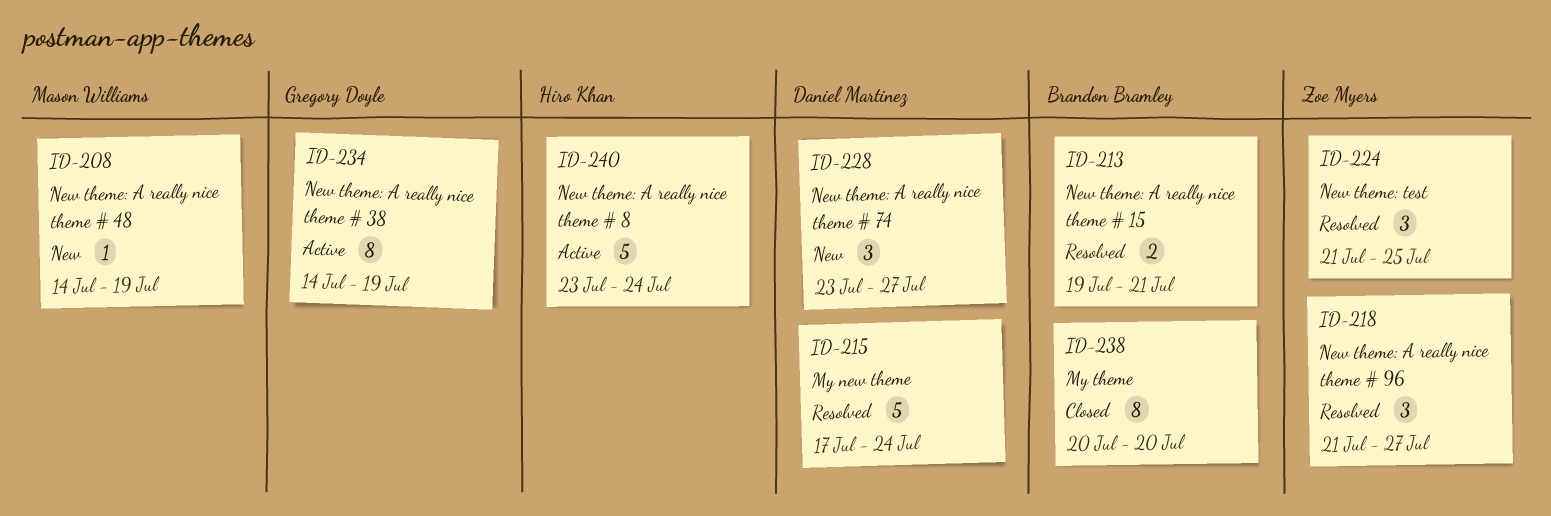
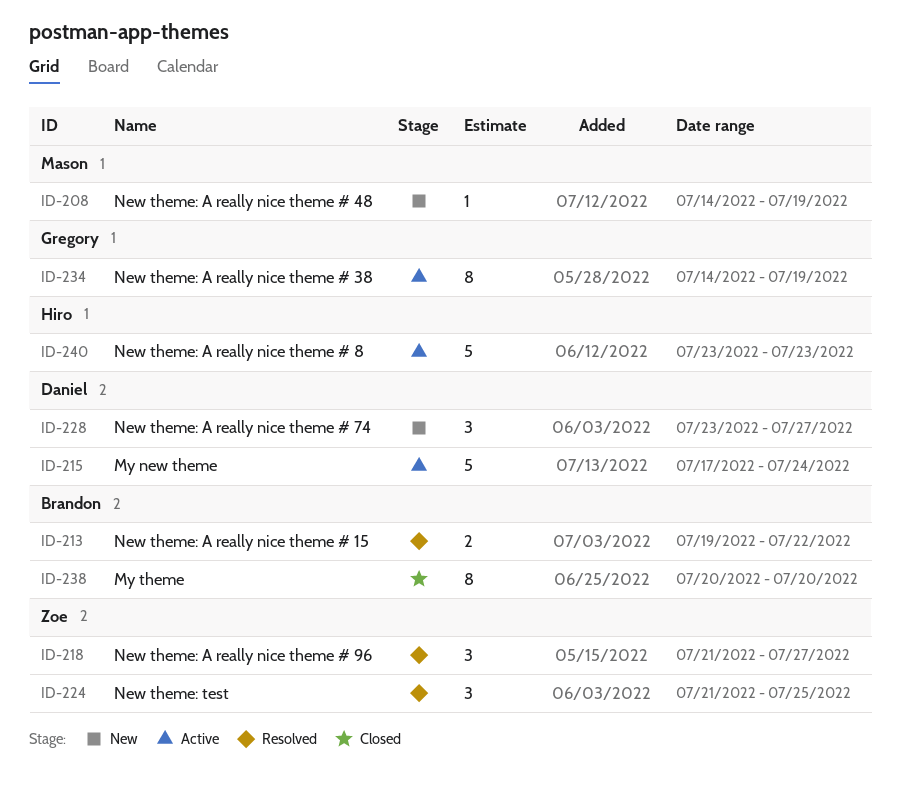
ID-213, due: Jul 21 -> Jul 22
ID-215, status: Resolved -> Active
ID-240, due: Jul 24 -> Jul 23

